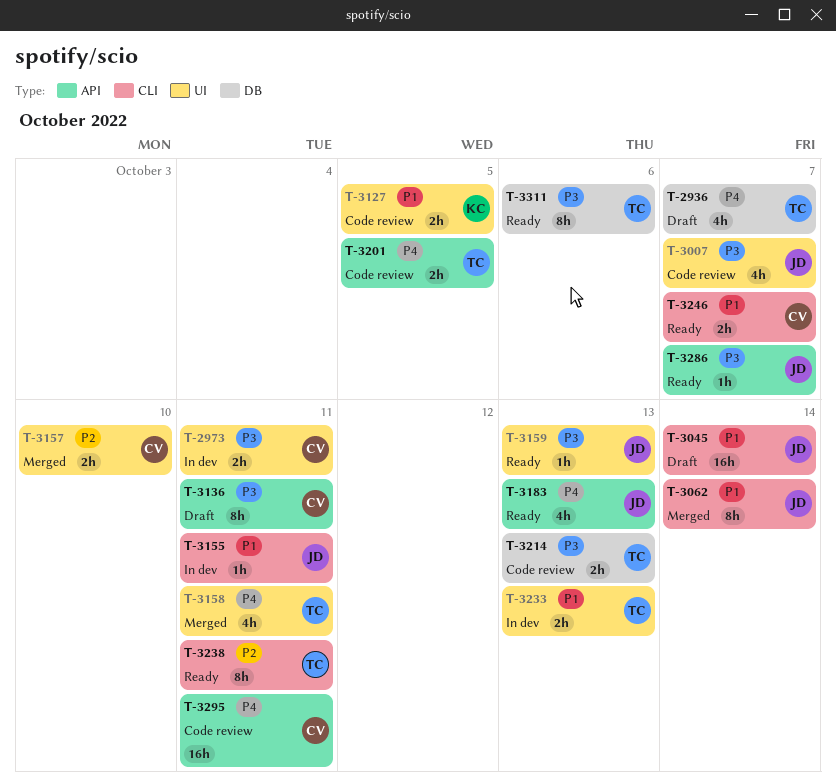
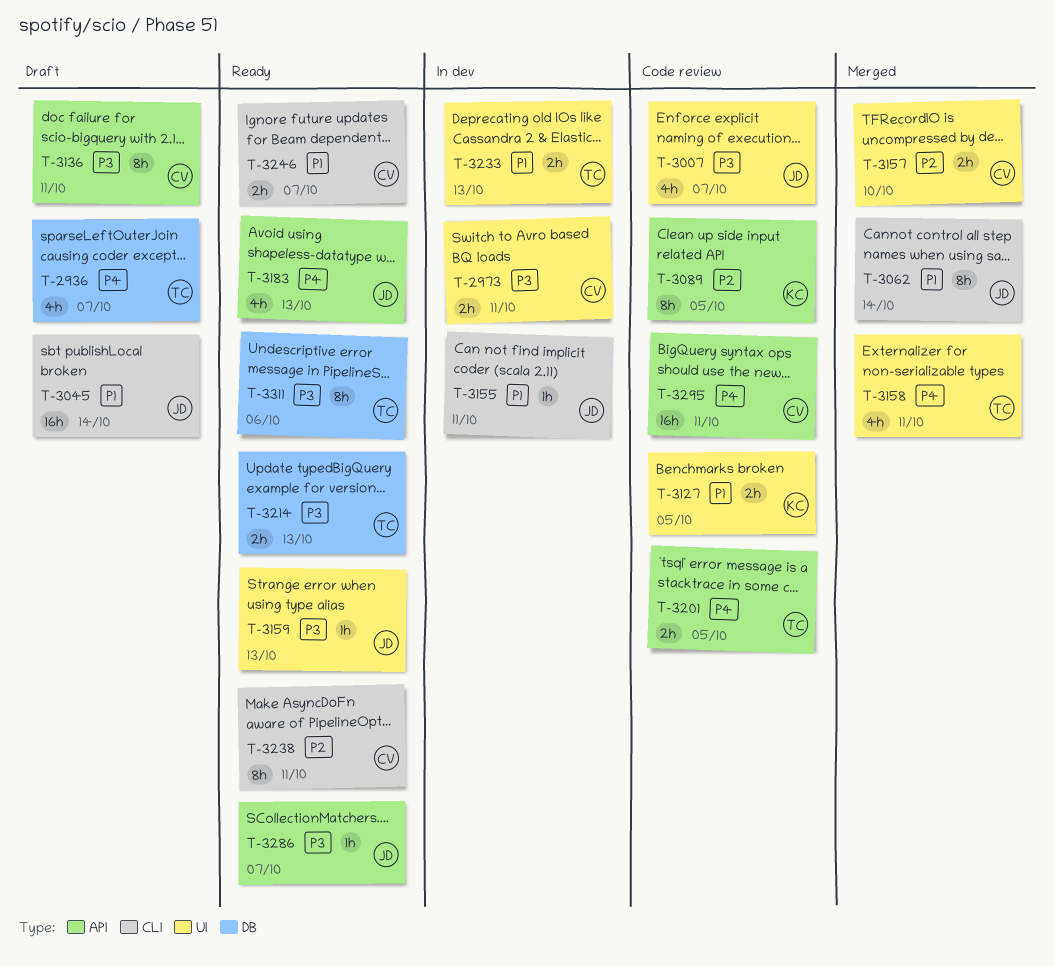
T-3089: none -> present
T-3214, status: Code review -> Ready
T-3238, owner: TC -> CV

